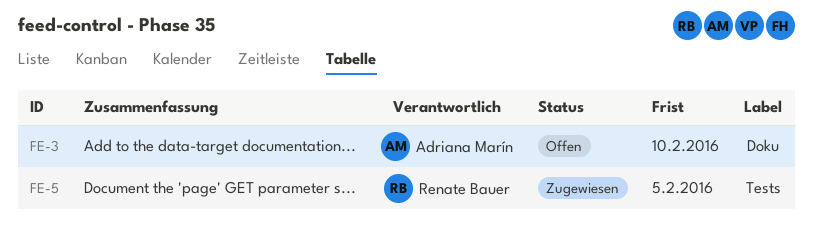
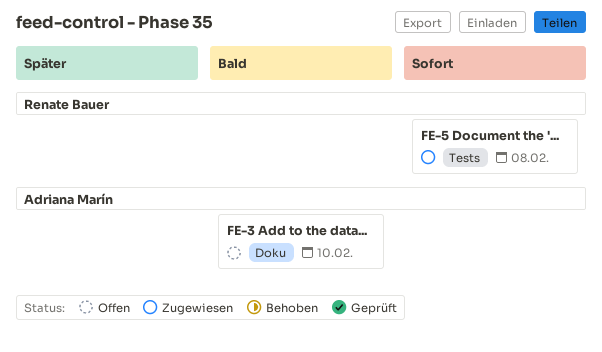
FE-5, due: Feb 5 -> Feb 8

